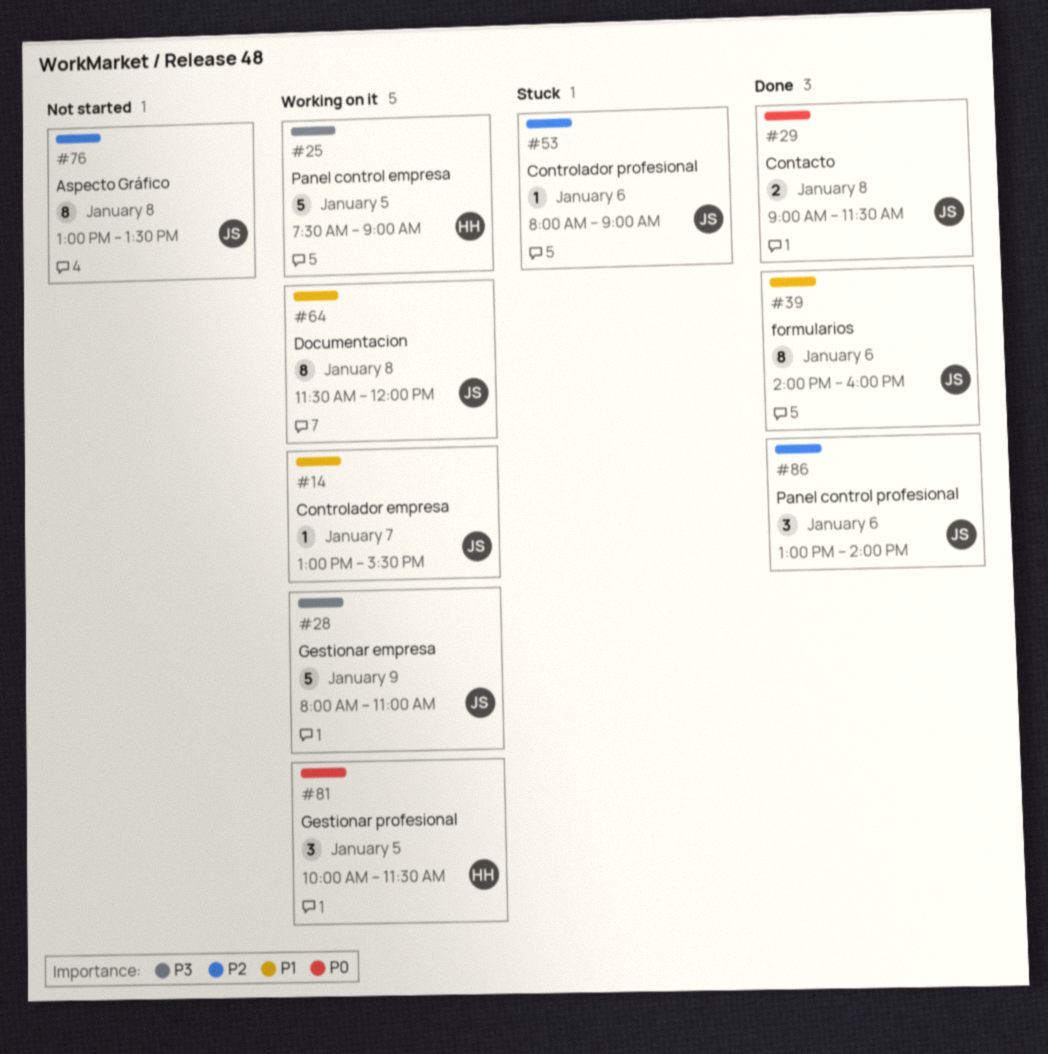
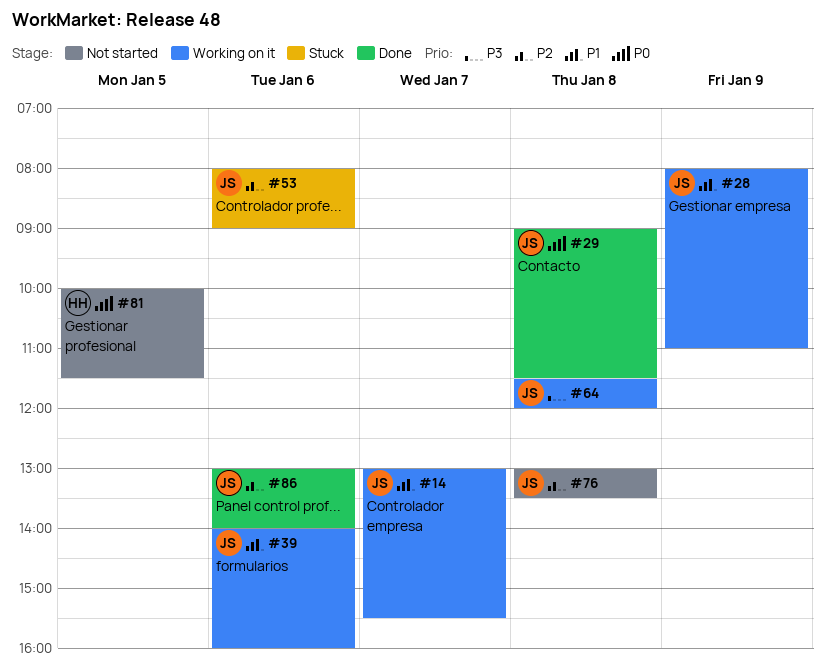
#25: present -> none
#28, priority: P3 -> P1
#39, status: Done -> Working on it
#64, priority: P1 -> P3
#81, status: Working on it -> Not started

